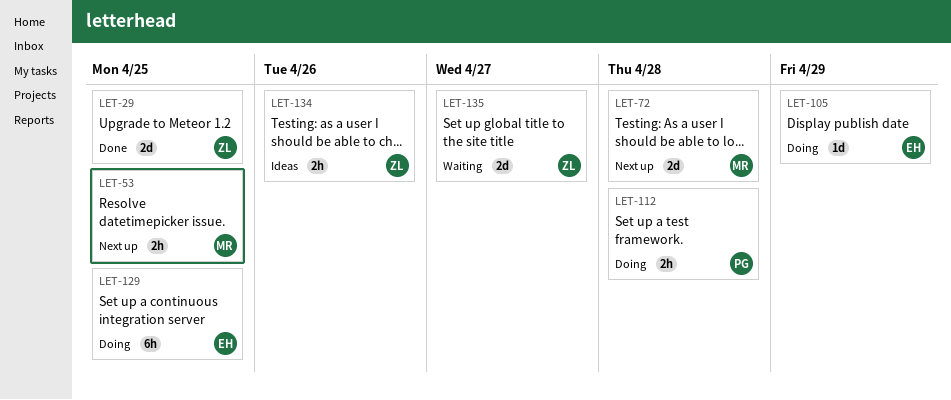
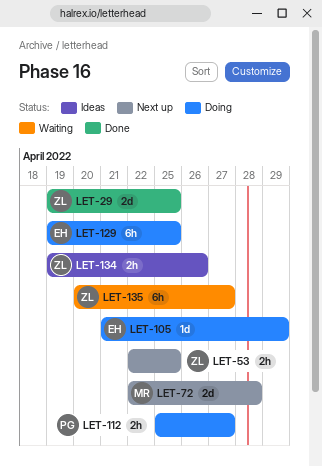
LET-53, owner: MR -> ZL
LET-112, due: Apr 28 -> Apr 27
LET-135, estimate: 2d -> 6h

